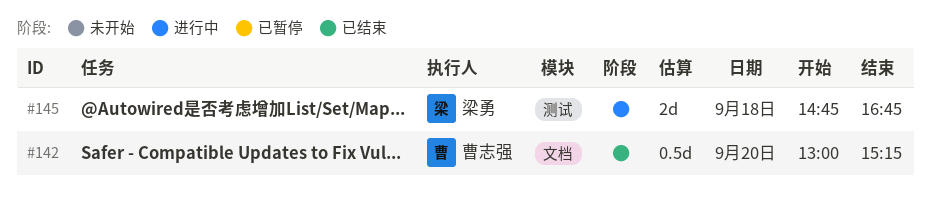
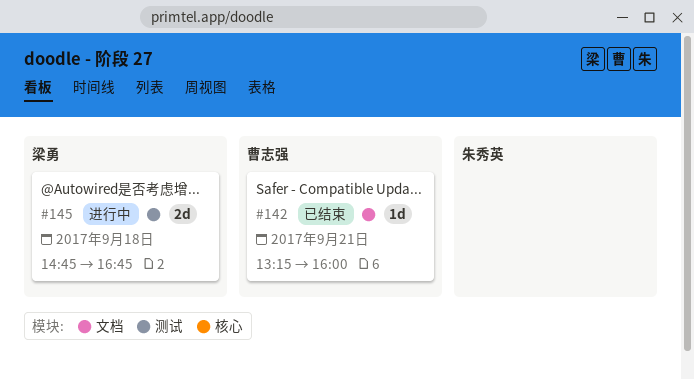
#142, estimate: 0.5d -> 1d
#142, day: Sep 20 -> Sep 21
#142, begins: 13:00 -> 13:15
#142, ends: 15:15 -> 16:00

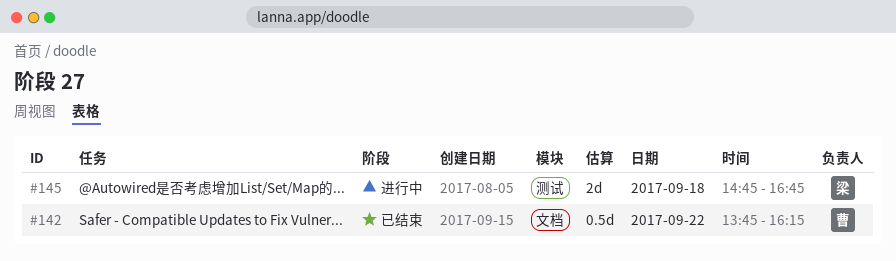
#142, estimate: 1d -> 0.5d
#142, day: Sep 21 -> Sep 22
#142, begins: 13:15 -> 13:45
#142, ends: 16:00 -> 16:15

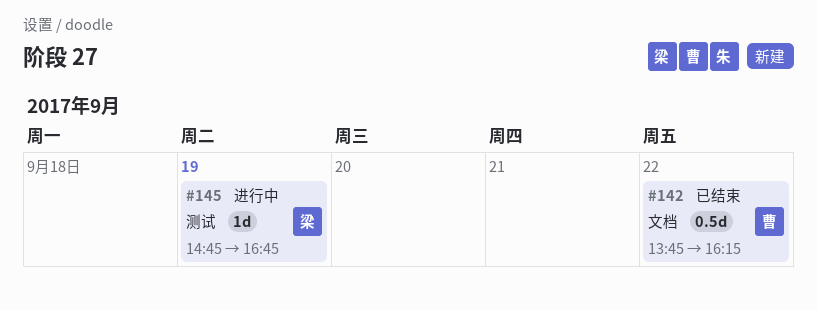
#145, estimate: 2d -> 1d
#145, day: Sep 18 -> Sep 19

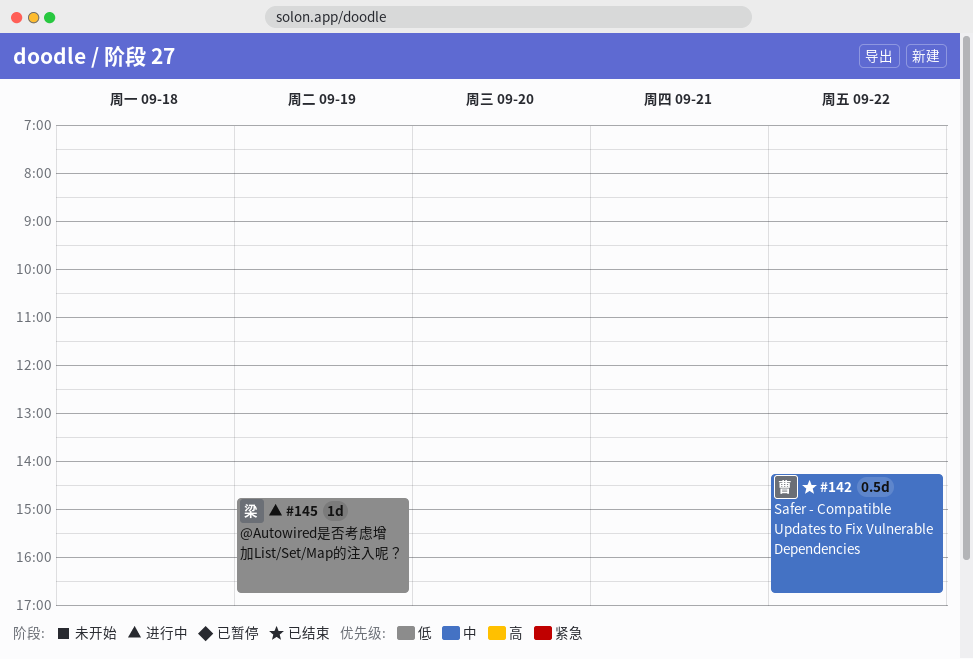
#142, begins: 13:45 -> 14:15
#142, ends: 16:15 -> 16:45

